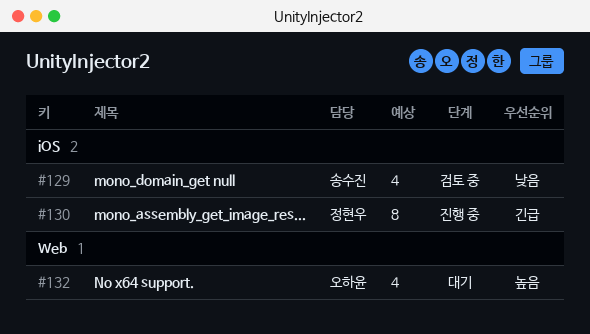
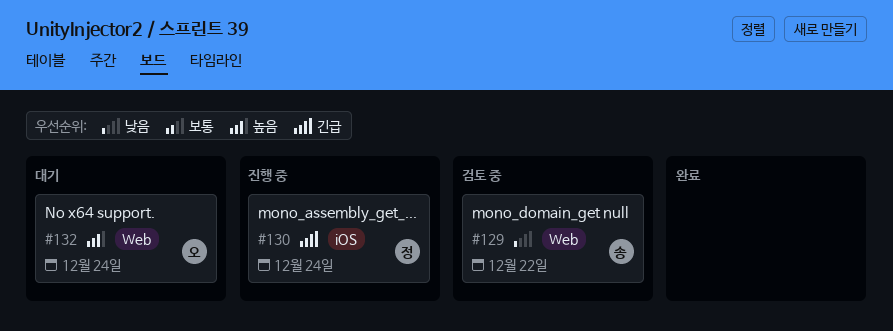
#129, label: iOS -> Web

